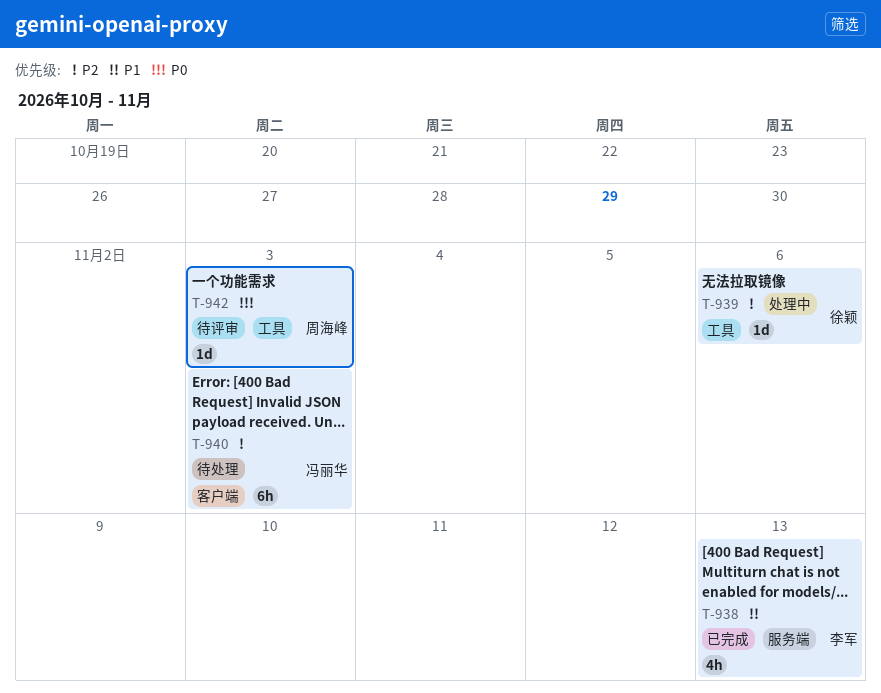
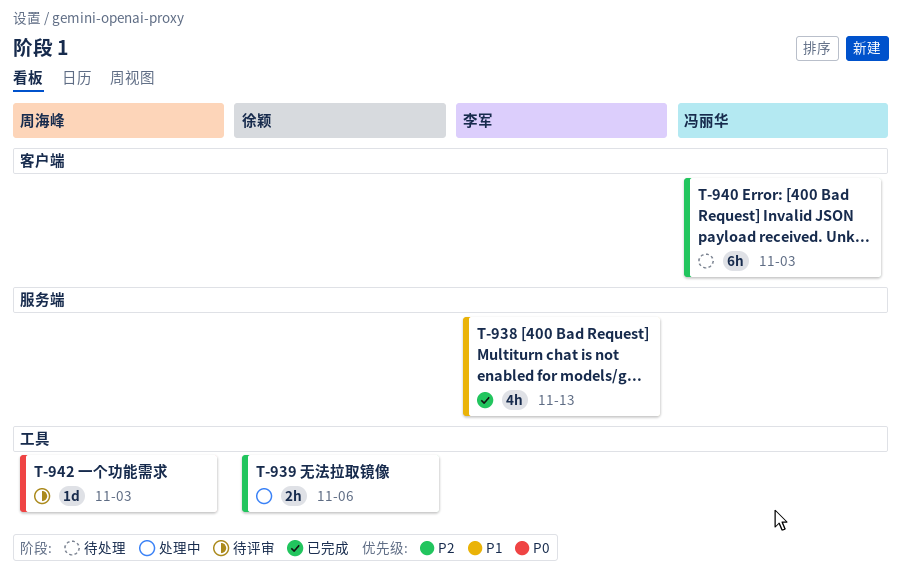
T-939, estimate: 1d -> 2h

